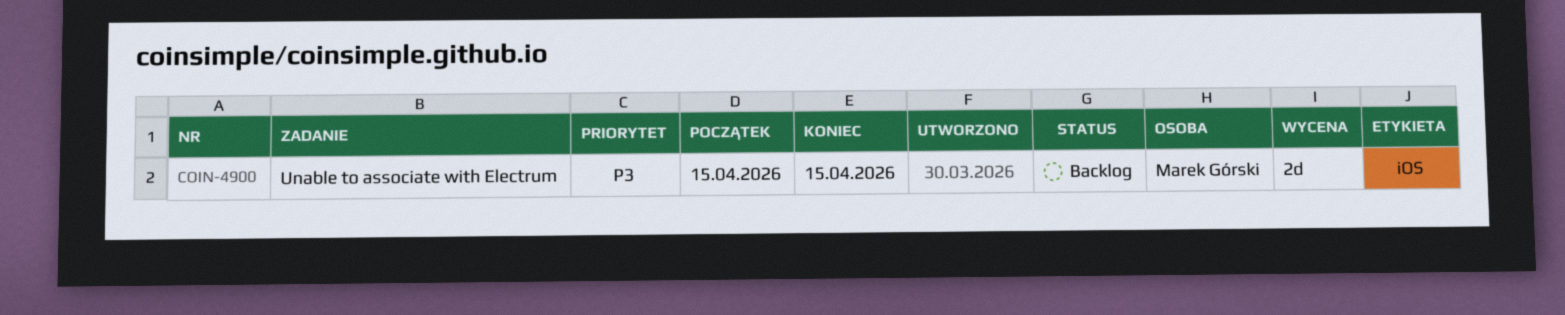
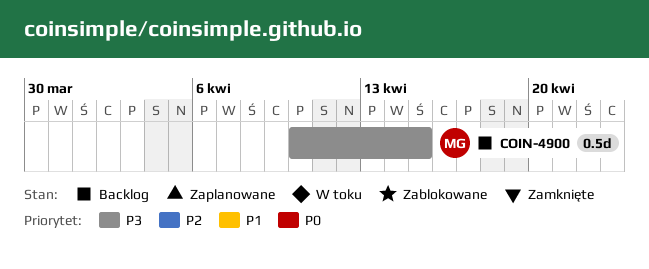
COIN-4900, estimate: 2d -> 0.5d
COIN-4900, start: Apr 15 -> Apr 10

